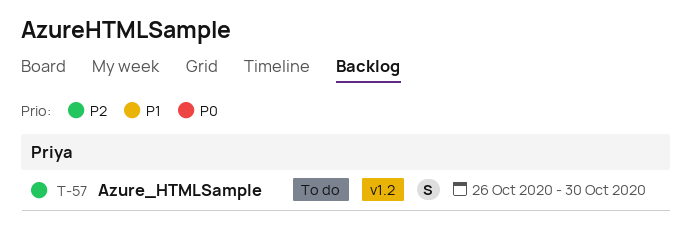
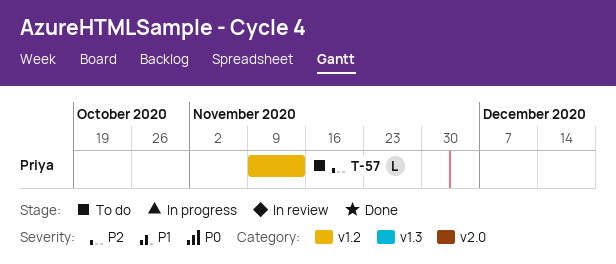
T-57, estimate: S -> L
T-57, start: Oct 26 -> Nov 9
T-57, due: Oct 30 -> Nov 13

